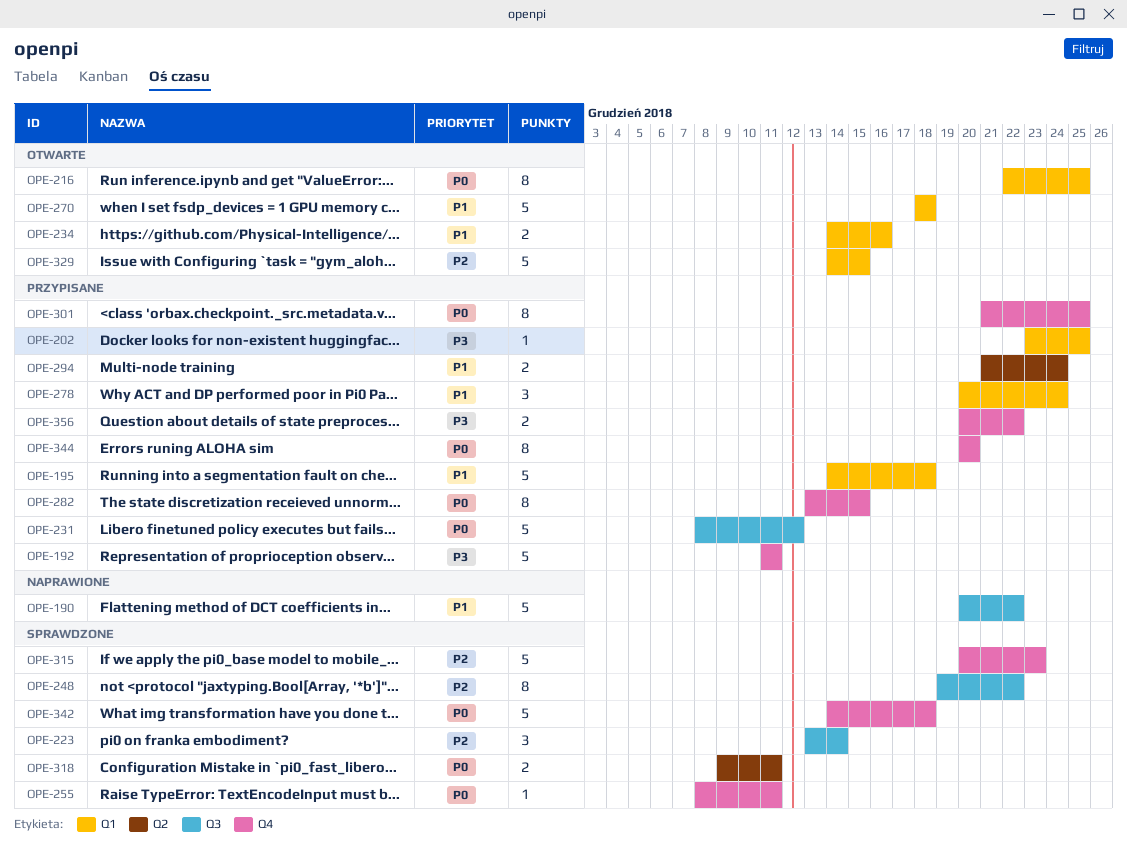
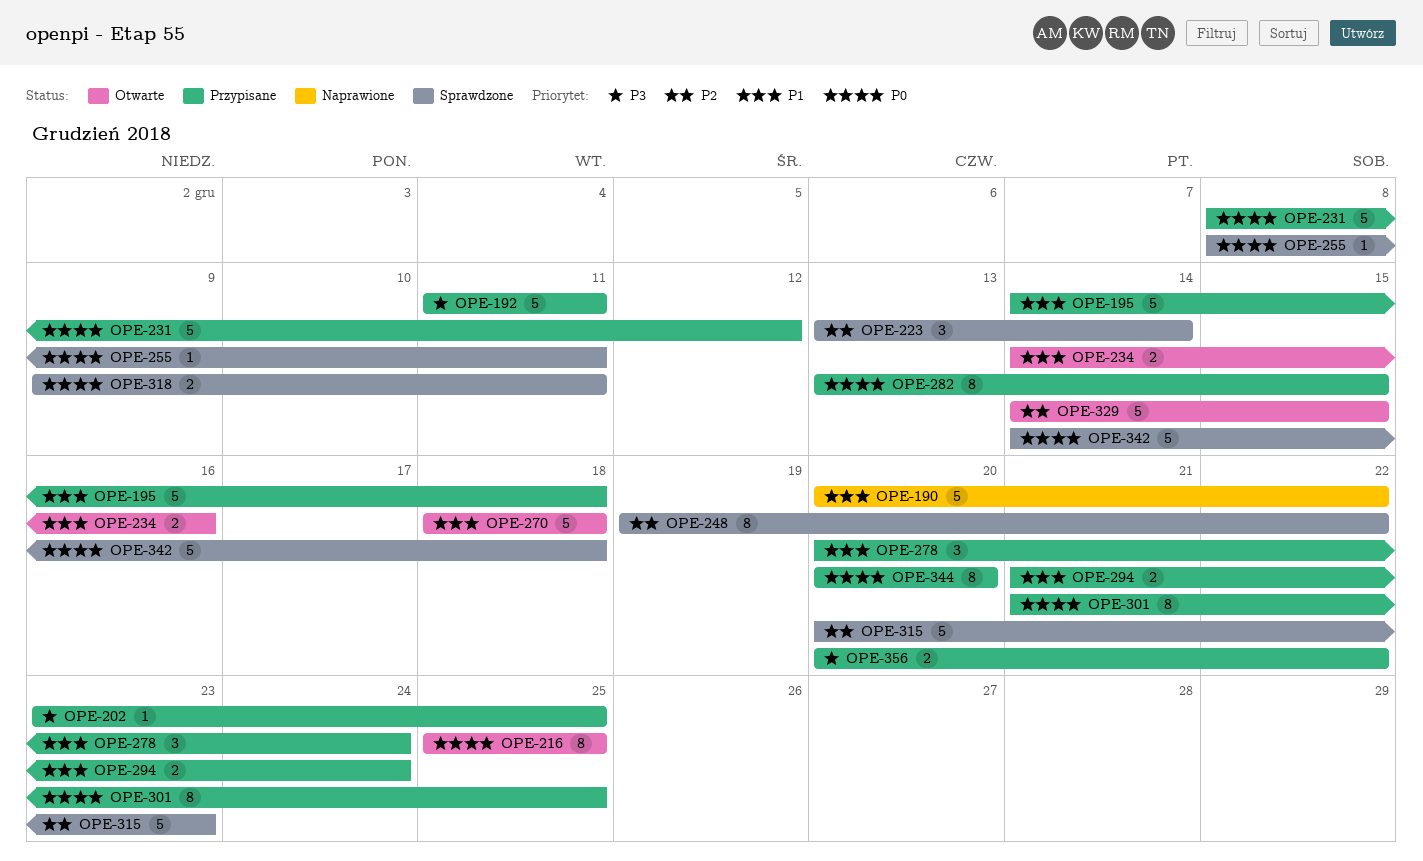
OPE-216, start: Dec 22 -> Dec 25

